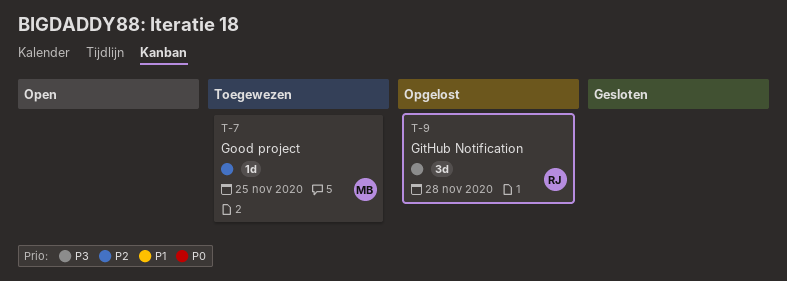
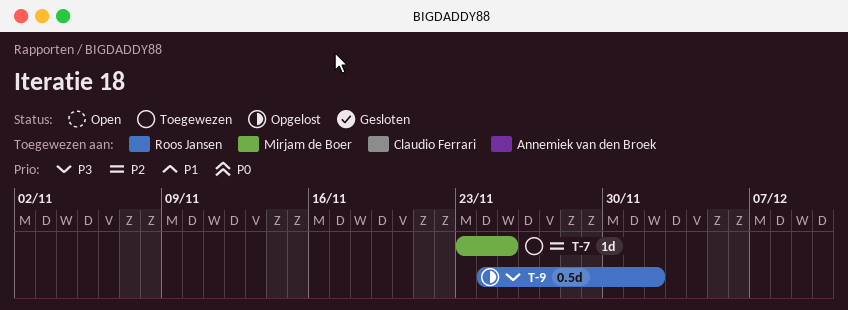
T-9, estimate: 3d -> 0.5d
T-9, due: Nov 28 -> Dec 2

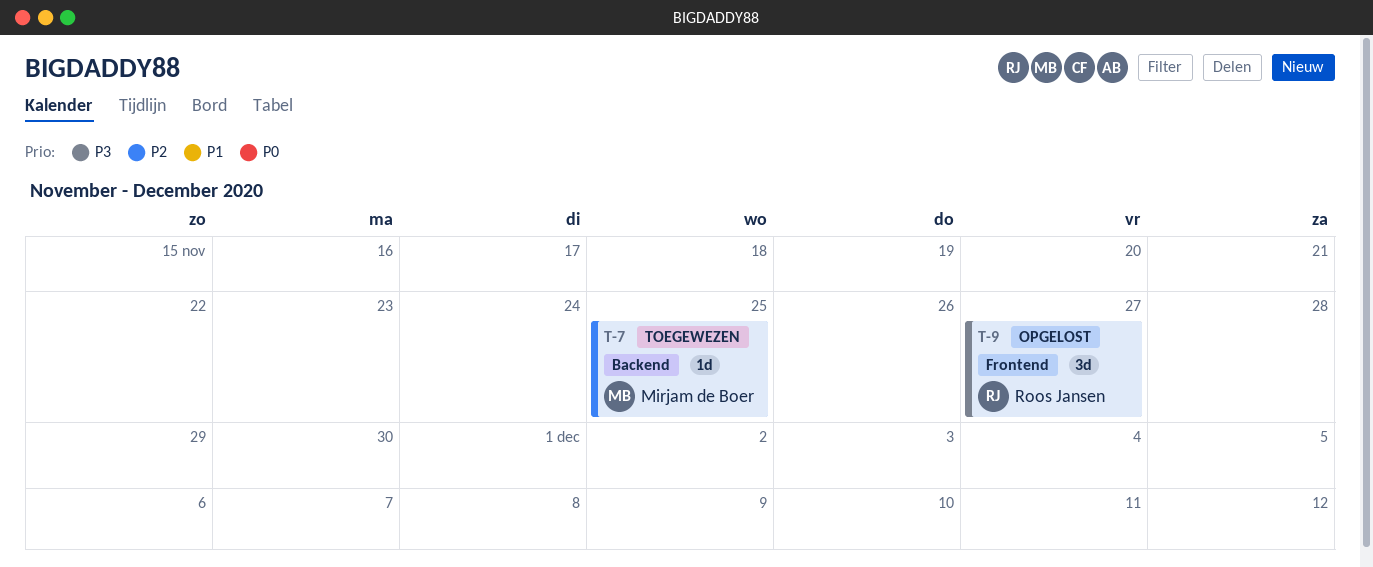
T-9, estimate: 0.5d -> 3d
T-9, due: Dec 2 -> Nov 27

